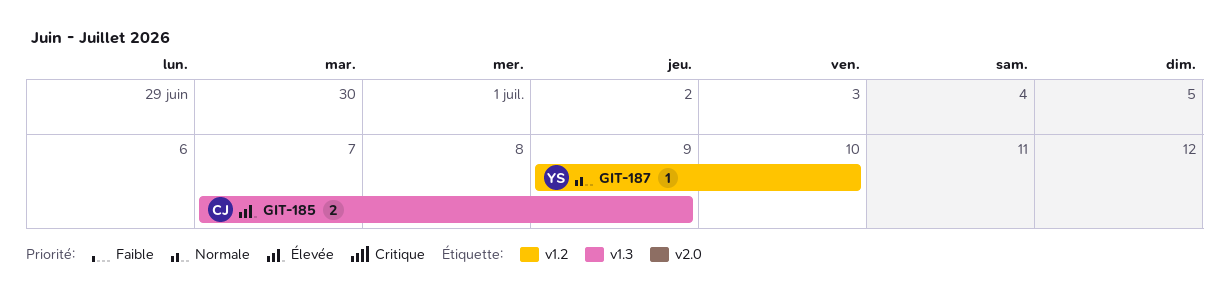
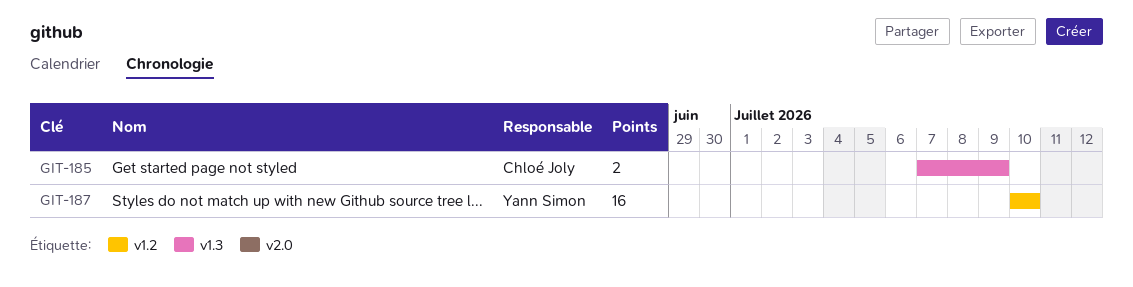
GIT-187, estimate: 1 -> 16
GIT-187, start: Jul 9 -> Jul 10

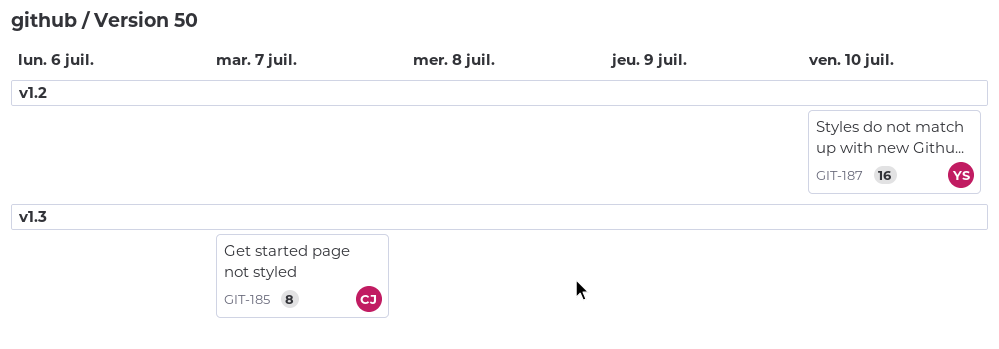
GIT-185, estimate: 2 -> 8
GIT-185, due: Jul 9 -> Jul 7

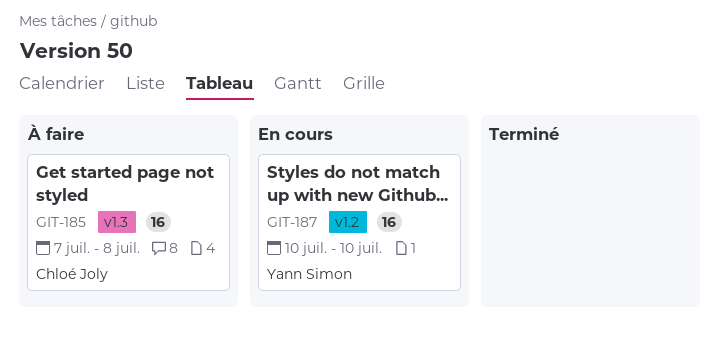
GIT-185, estimate: 8 -> 16
GIT-185, due: Jul 7 -> Jul 8

